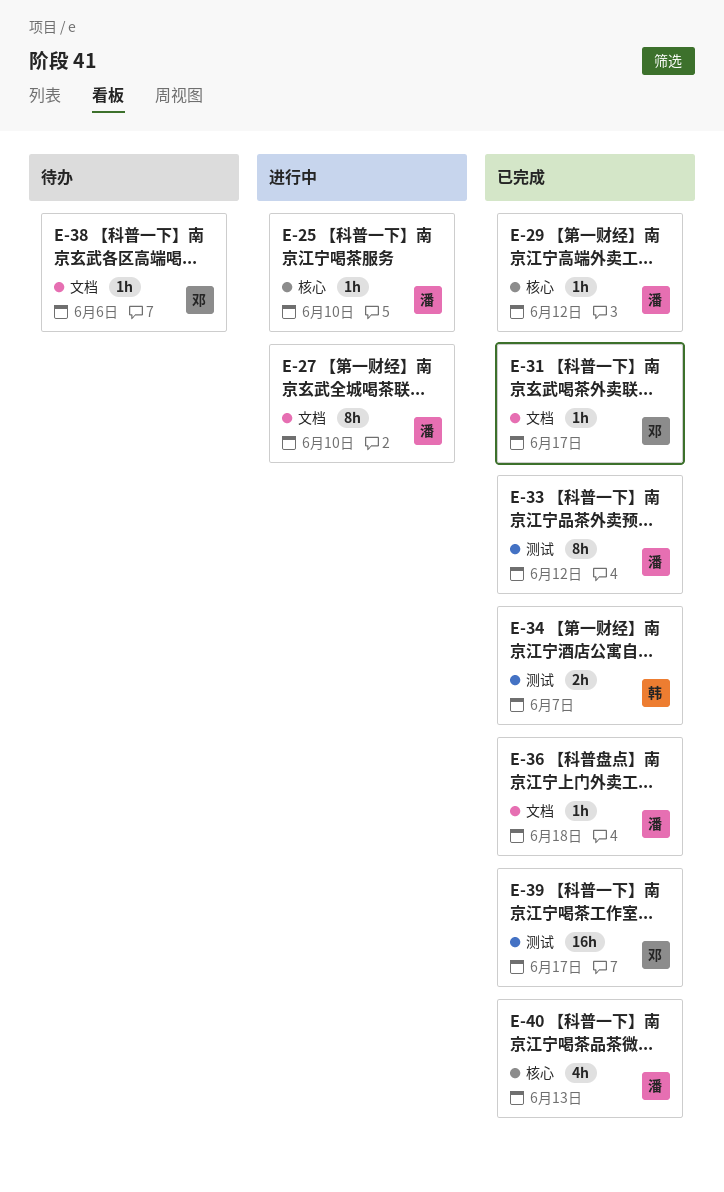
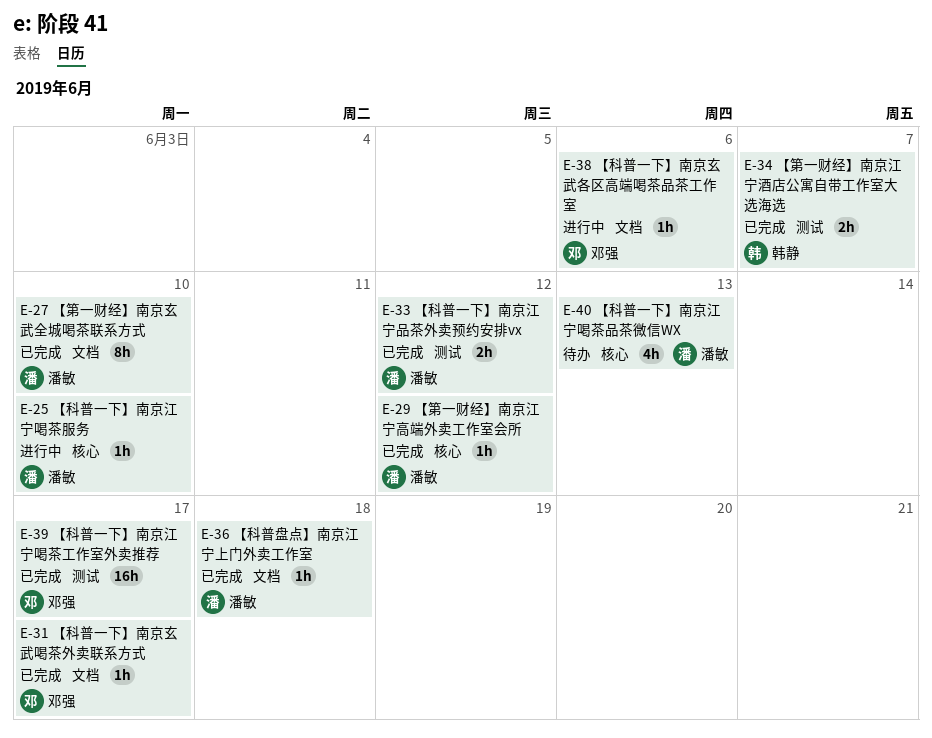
E-27, status: 进行中 -> 已完成
E-33, estimate: 8h -> 2h
E-38, status: 待办 -> 进行中
E-40, status: 已完成 -> 待办

